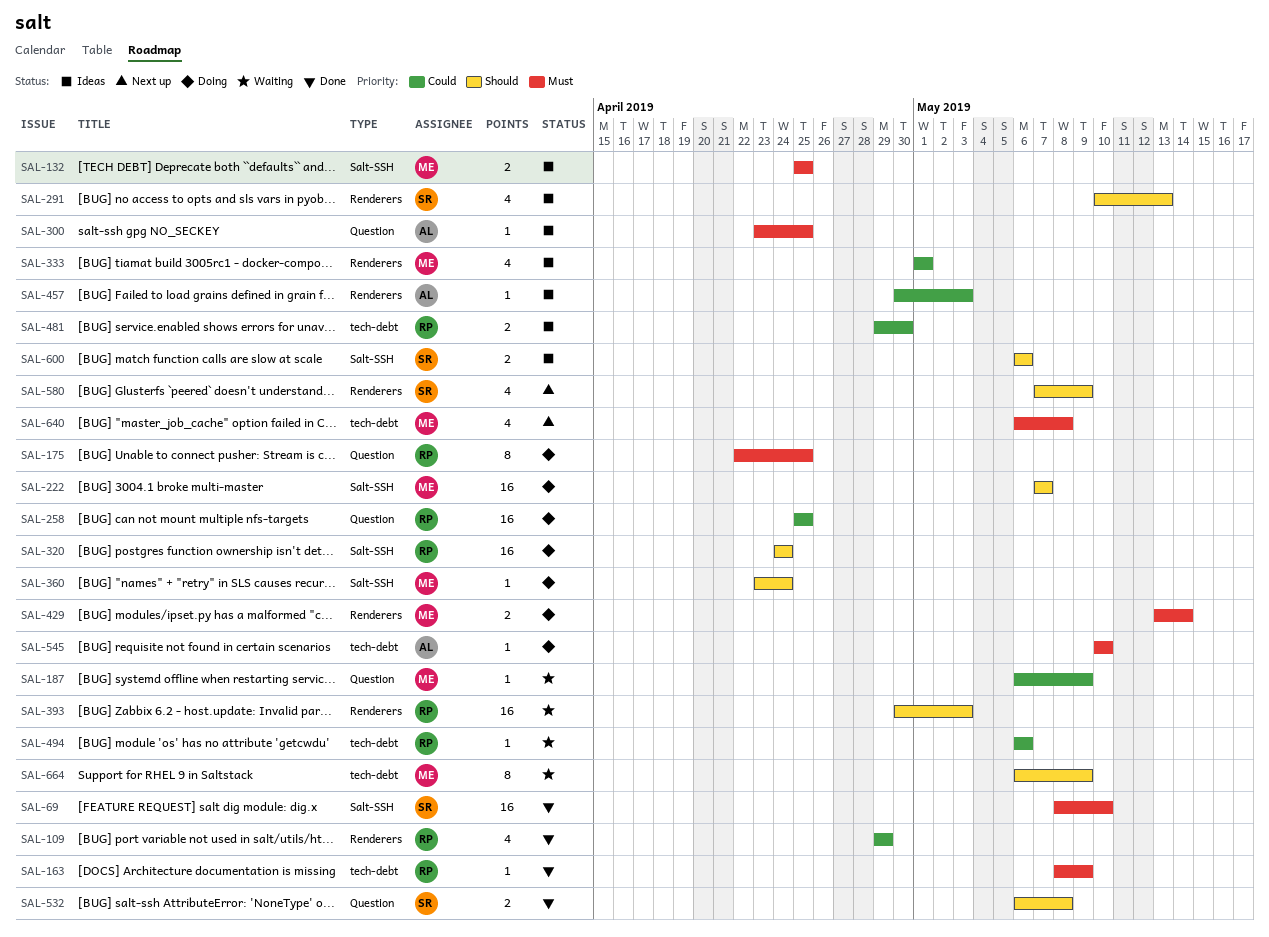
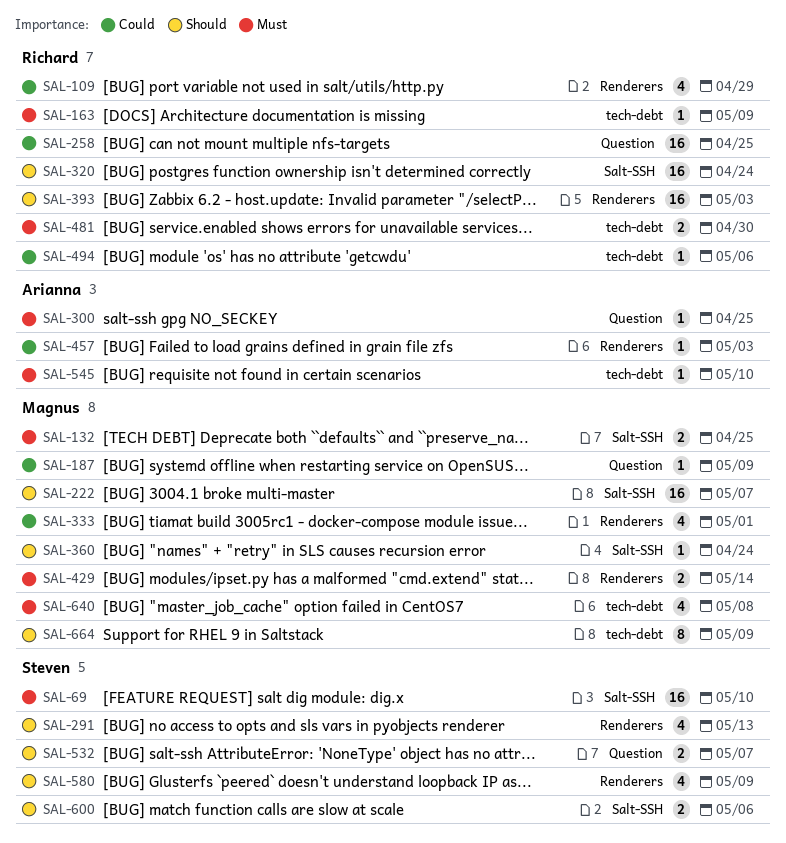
SAL-175: present -> none
SAL-481, priority: Could -> Must
SAL-532, due: May 8 -> May 7

